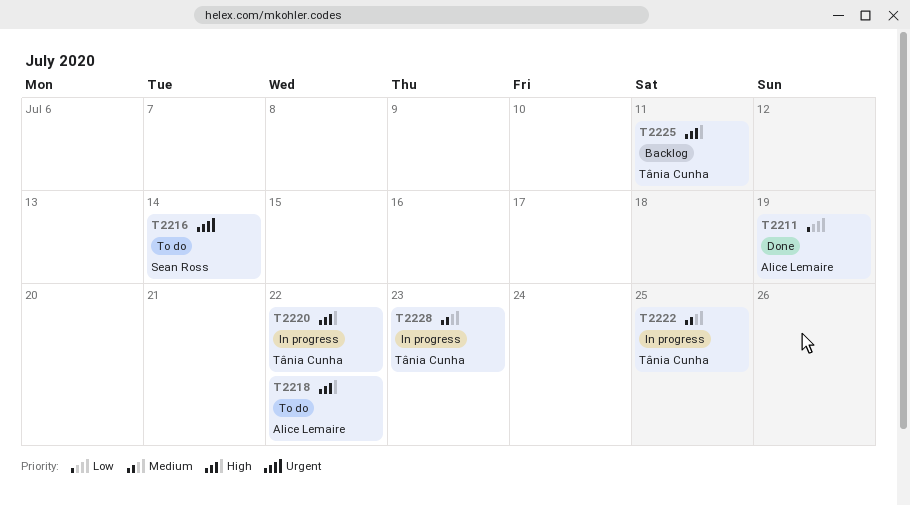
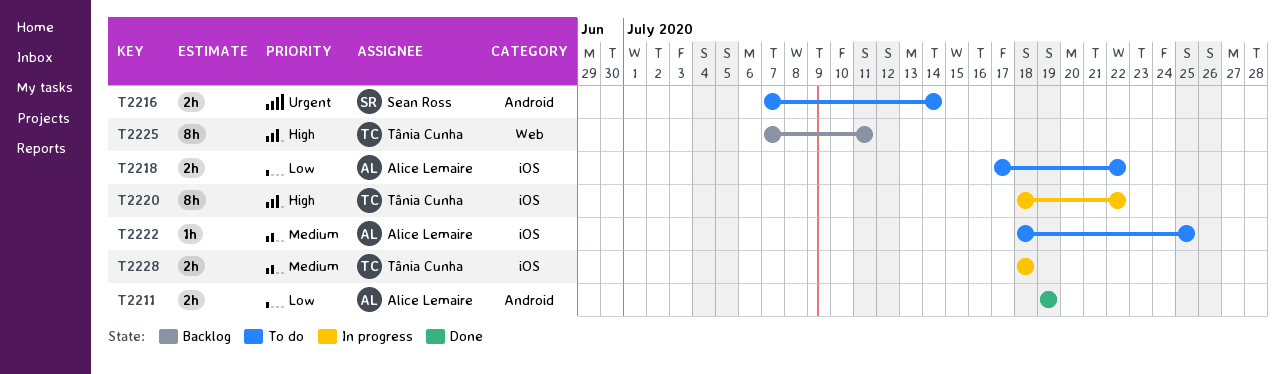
T2218, priority: High -> Low
T2222, status: In progress -> To do
T2222, owner: Tânia Cunha -> Alice Lemaire
T2228, due: Jul 23 -> Jul 18

